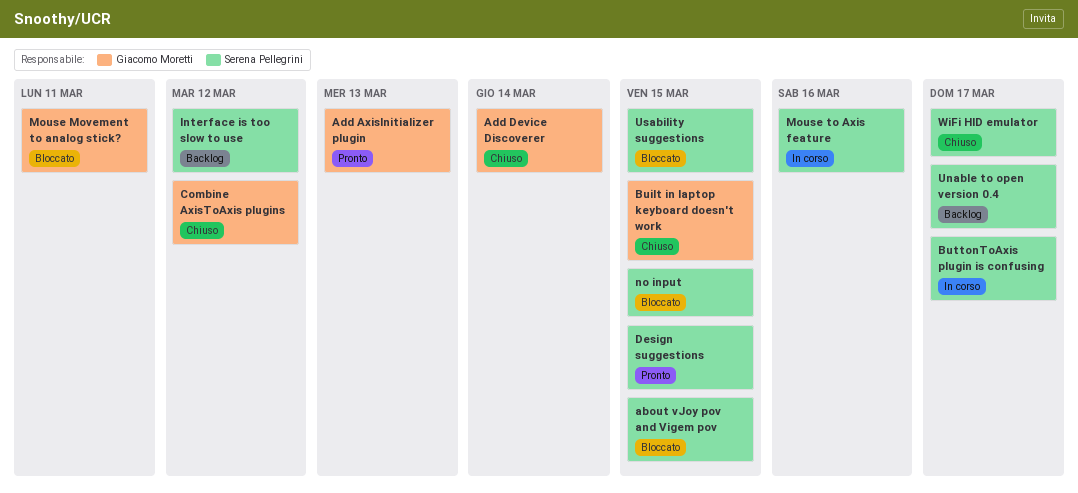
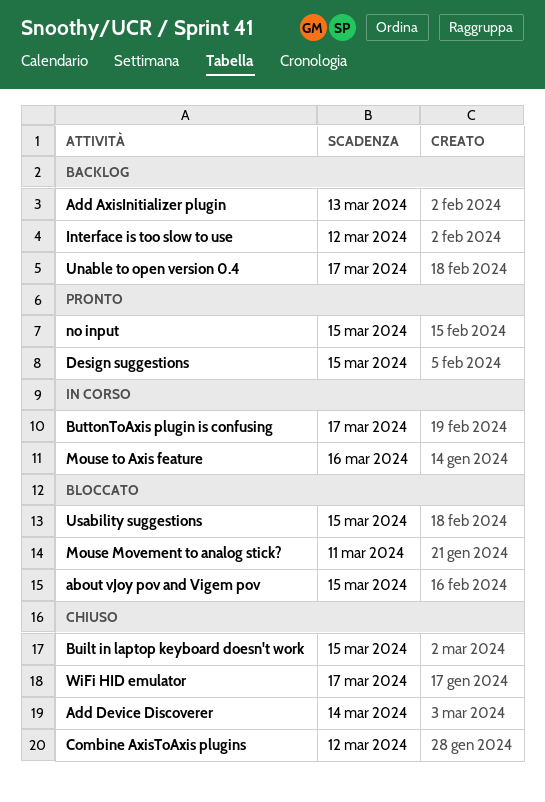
Add AxisInitializer plugin, status: Pronto -> Backlog
no input, status: Bloccato -> Pronto

